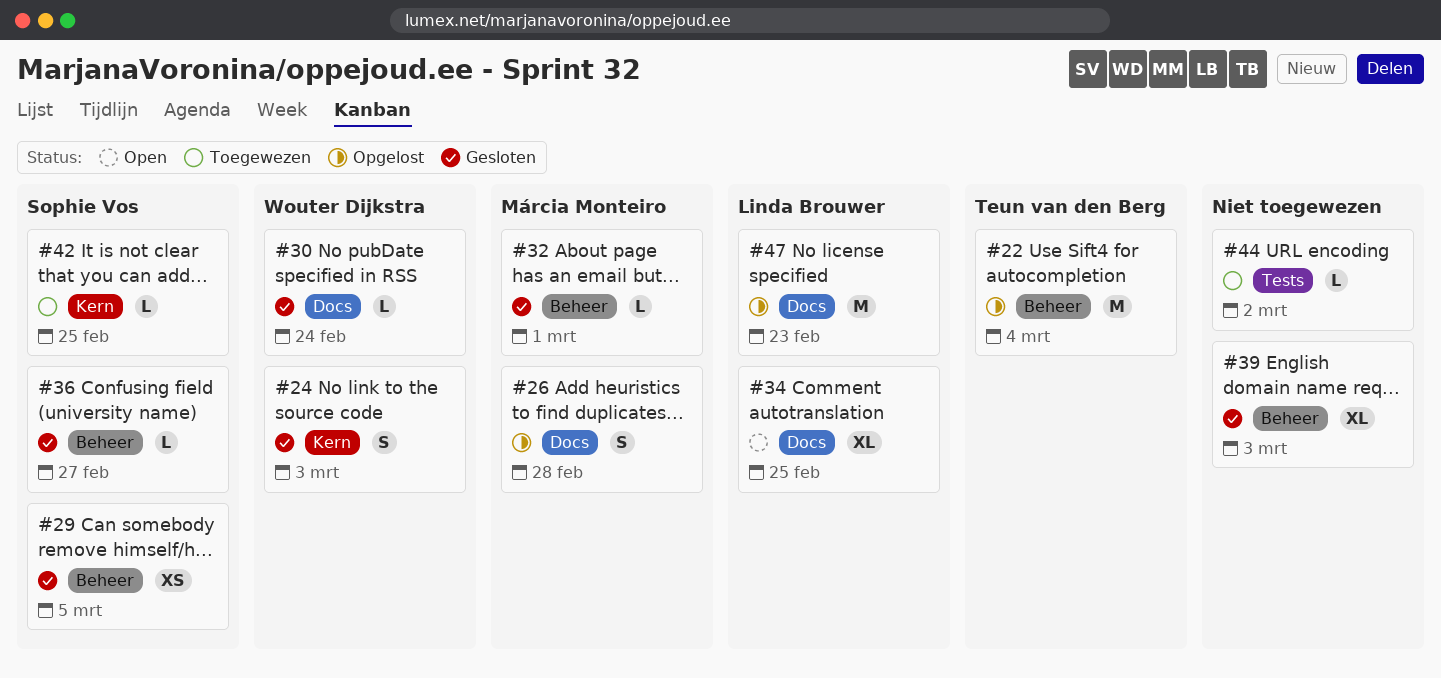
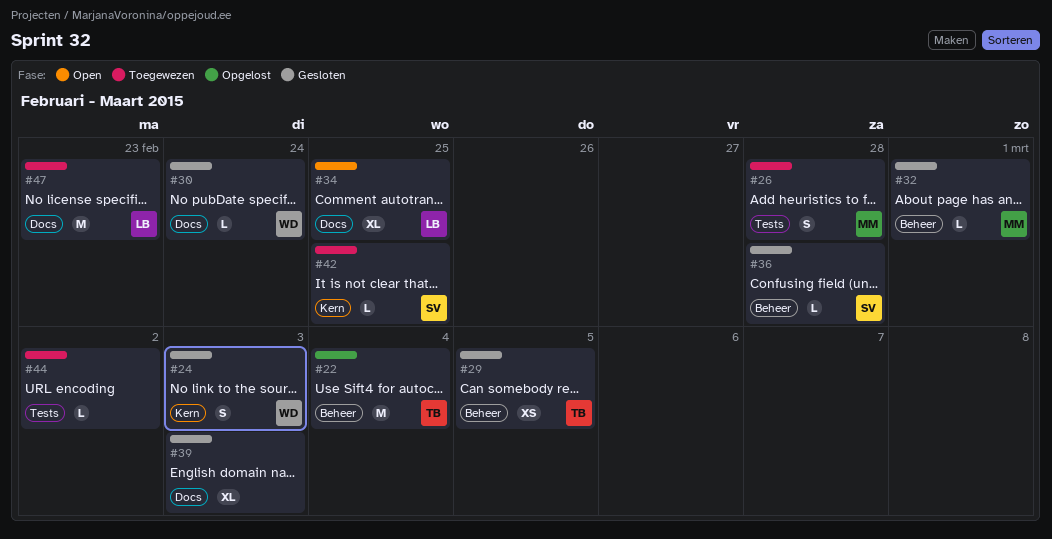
#26, status: Opgelost -> Toegewezen
#26, label: Docs -> Tests
#29, owner: Sophie Vos -> Teun van den Berg
#36, due: Feb 27 -> Feb 28
#39, label: Beheer -> Docs
#47, status: Opgelost -> Toegewezen

